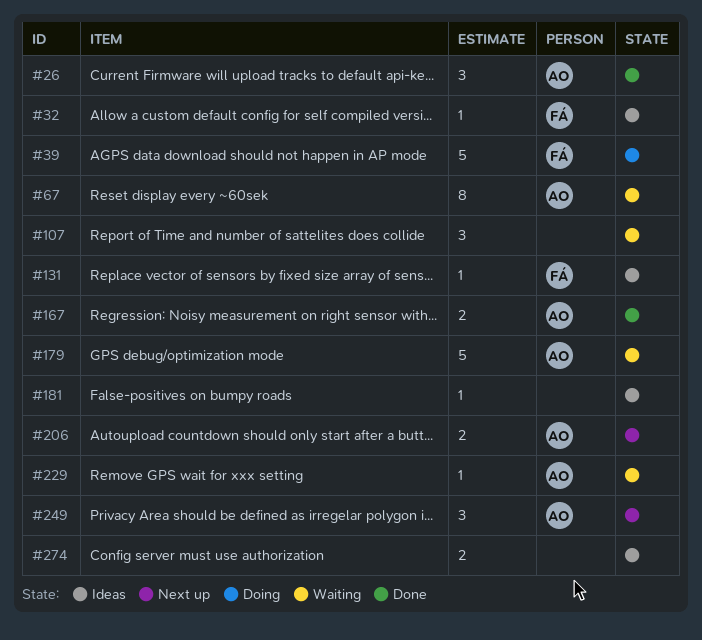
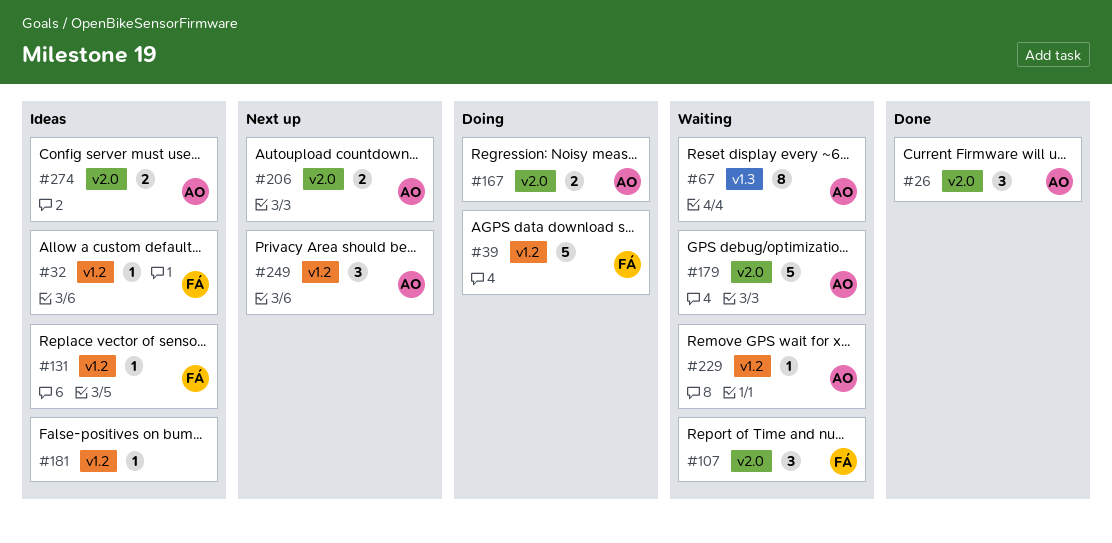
#107, owner: none -> FÁ
#167, status: Done -> Doing
#274, owner: none -> AO

